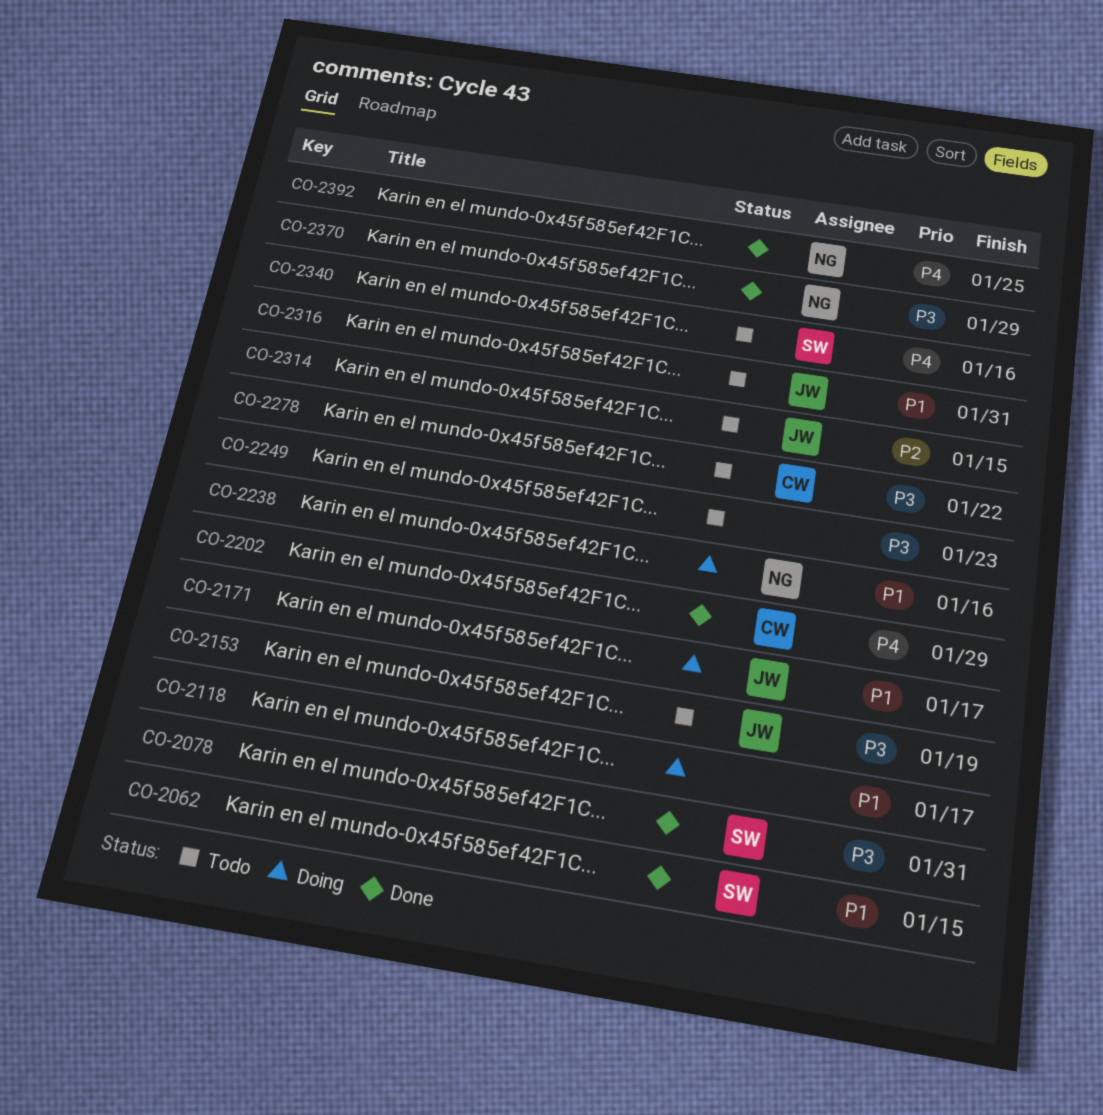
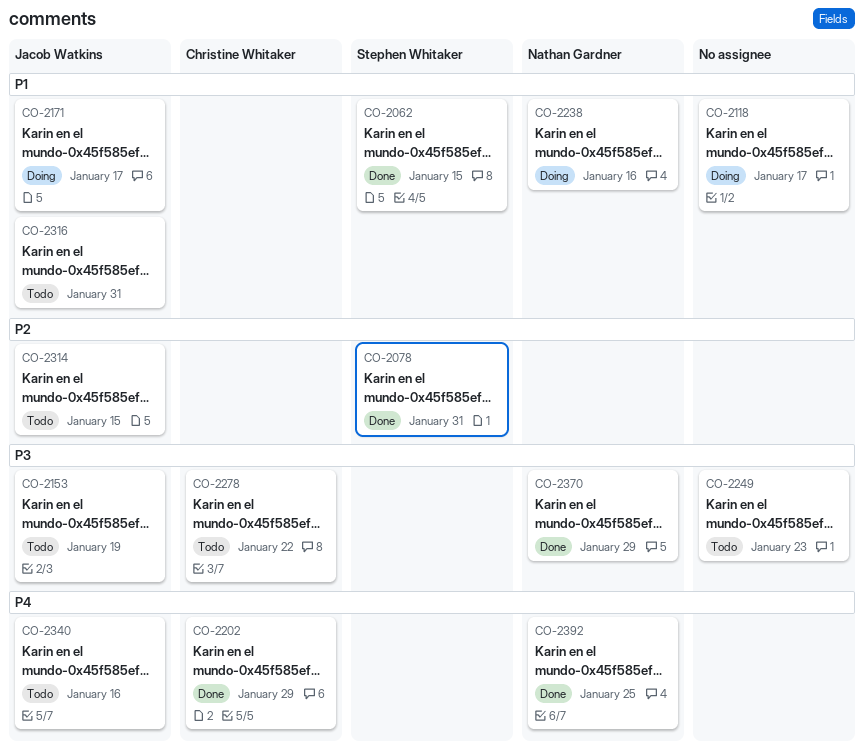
CO-2078, priority: P3 -> P2
CO-2340, owner: Stephen Whitaker -> Jacob Watkins

